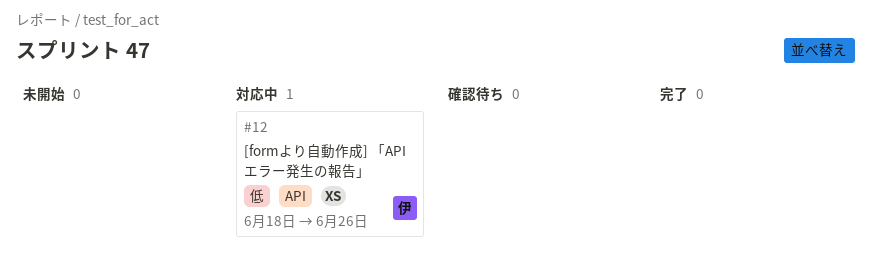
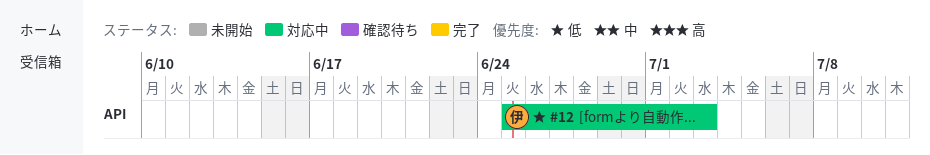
#12, start: Jun 18 -> Jun 25
#12, due: Jun 26 -> Jul 3

